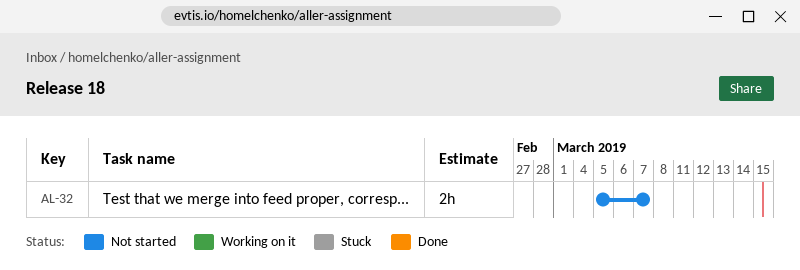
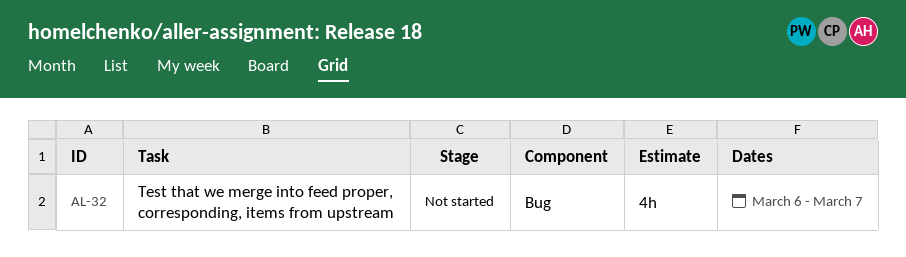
AL-32, estimate: 2h -> 4h
AL-32, start: Mar 5 -> Mar 6

